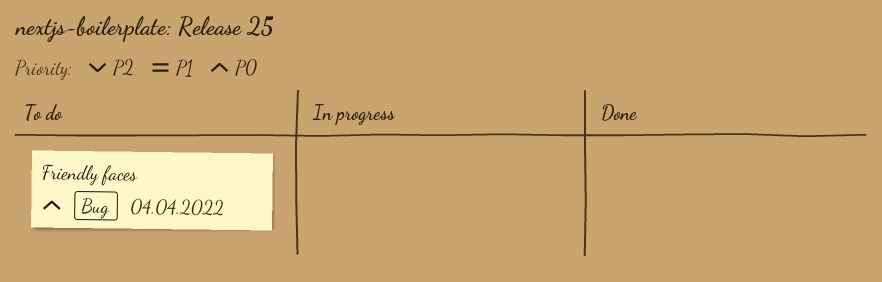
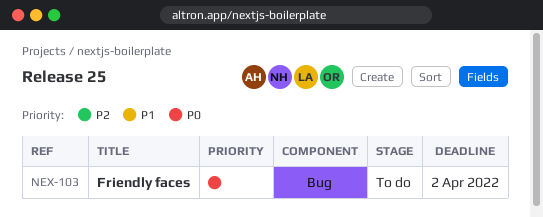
Friendly faces, due: Apr 4 -> Apr 2

